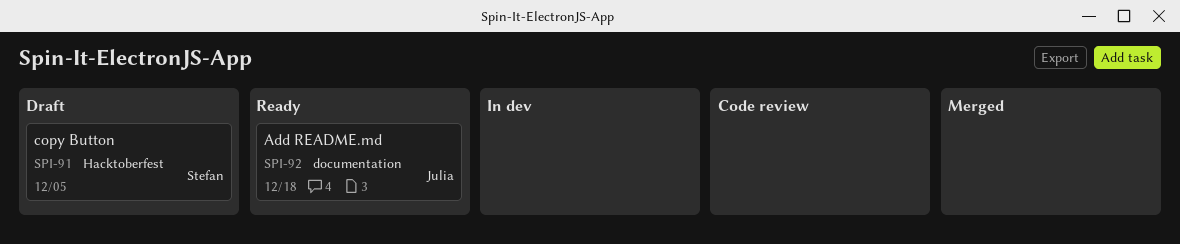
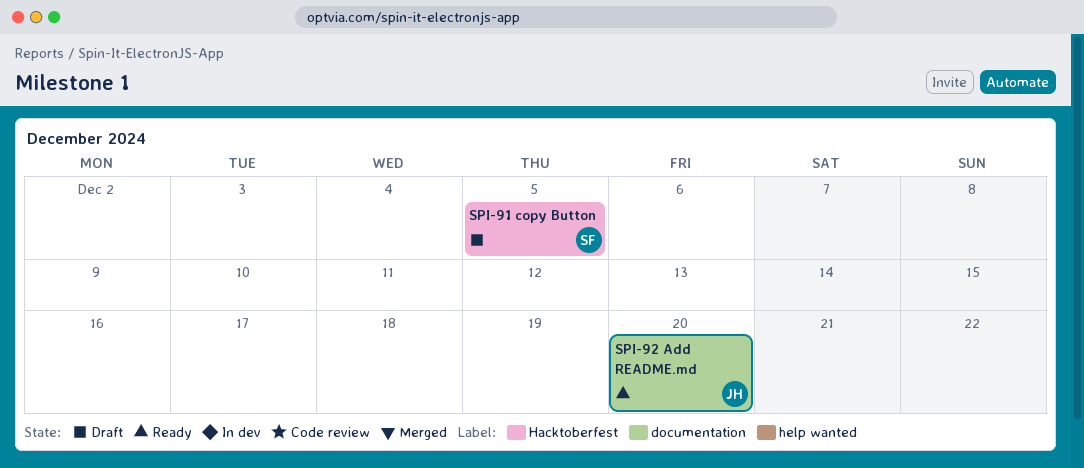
SPI-92, due: Dec 18 -> Dec 20

